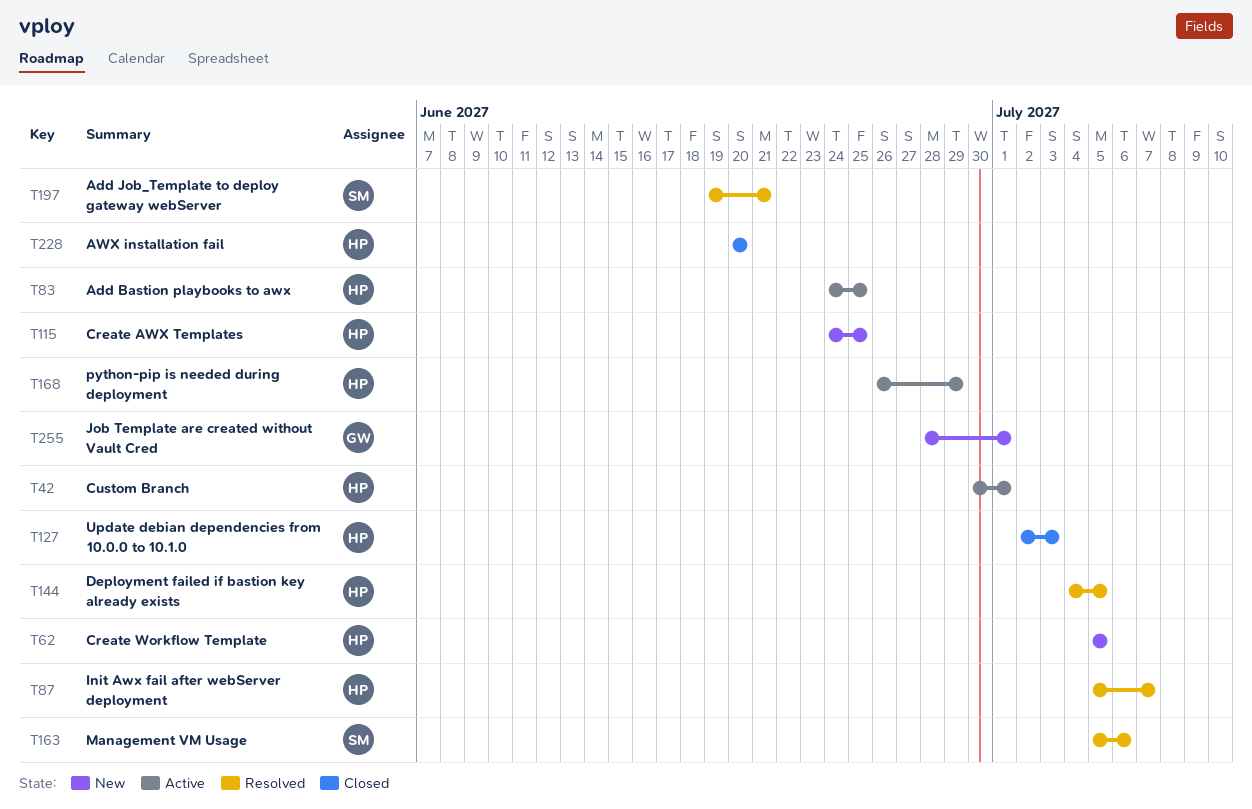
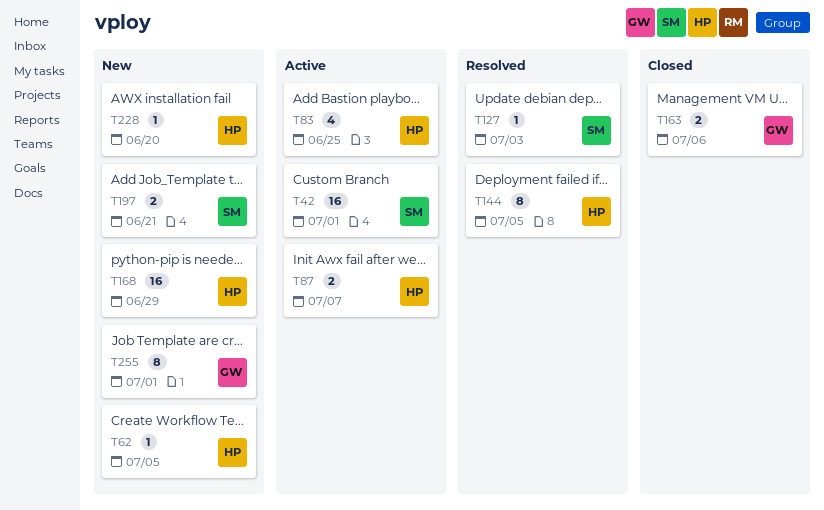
T42, owner: HP -> SM
T87, status: Resolved -> Active
T115: present -> none
T127, status: Closed -> Resolved
T127, owner: HP -> SM
T163, status: Resolved -> Closed
T163, owner: SM -> GW
T168, status: Active -> New
T197, status: Resolved -> New
T228, status: Closed -> New

